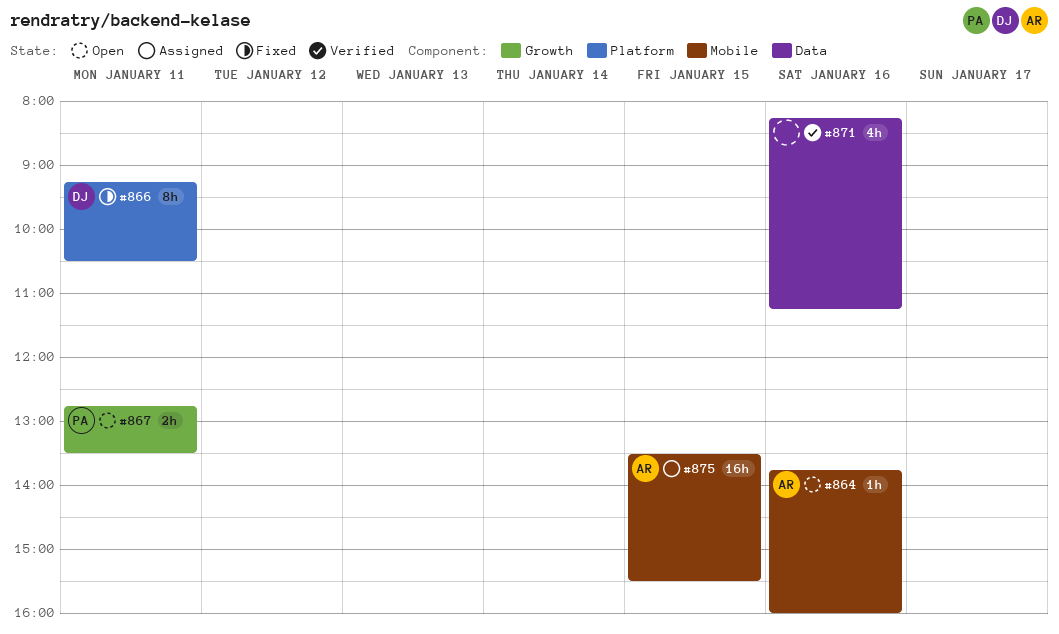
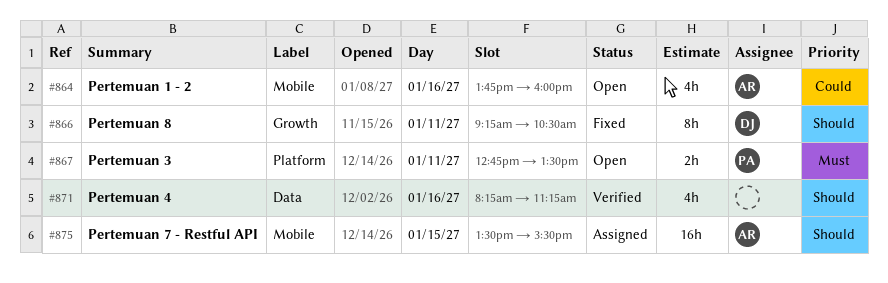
#864, estimate: 1h -> 4h
#866, label: Platform -> Growth
#867, label: Growth -> Platform

